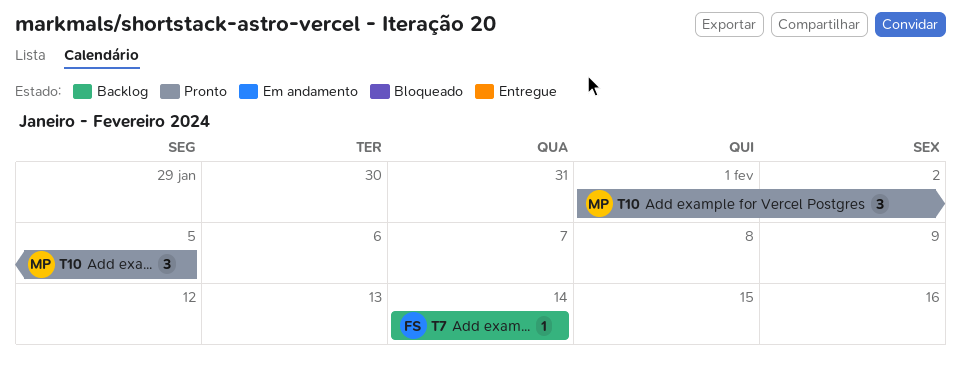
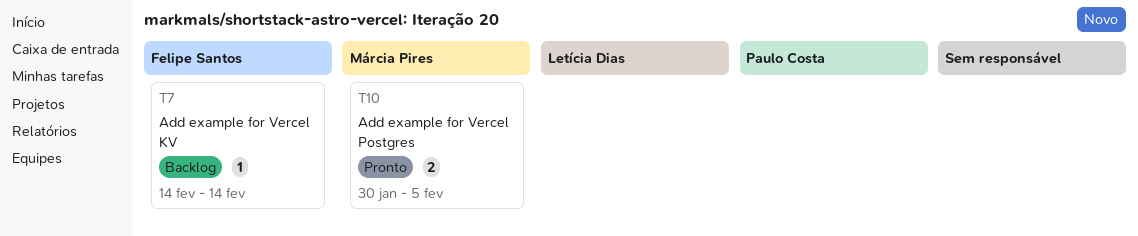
T10, estimate: 3 -> 2
T10, start: Feb 1 -> Jan 30

